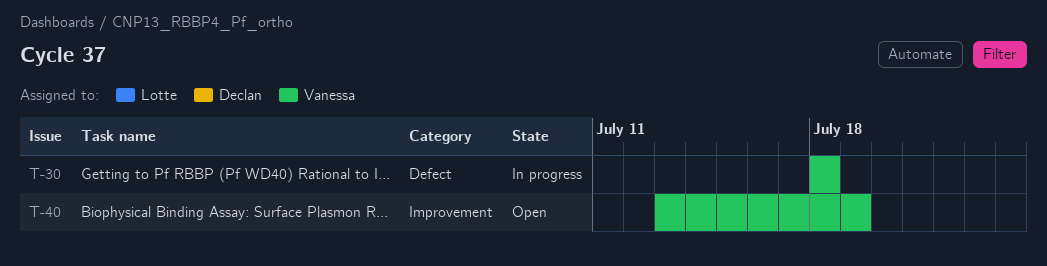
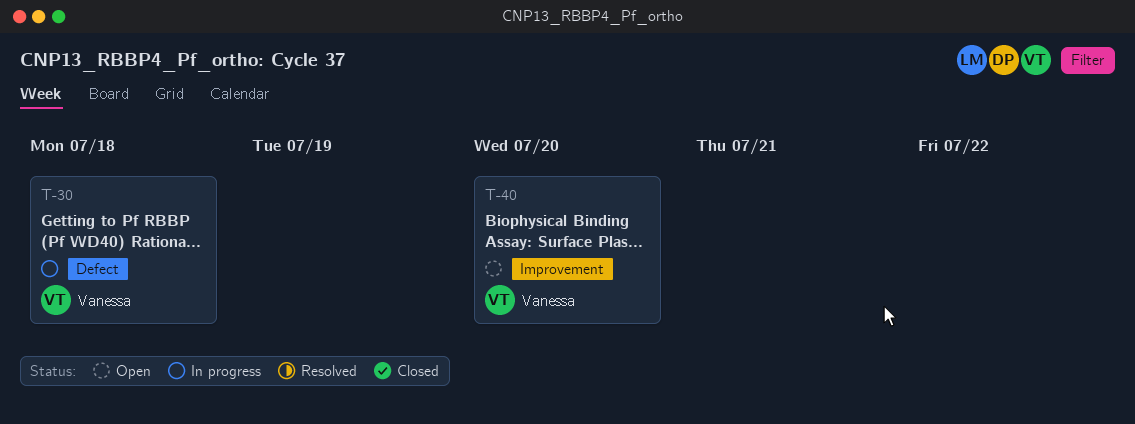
T-40, due: Jul 19 -> Jul 20

